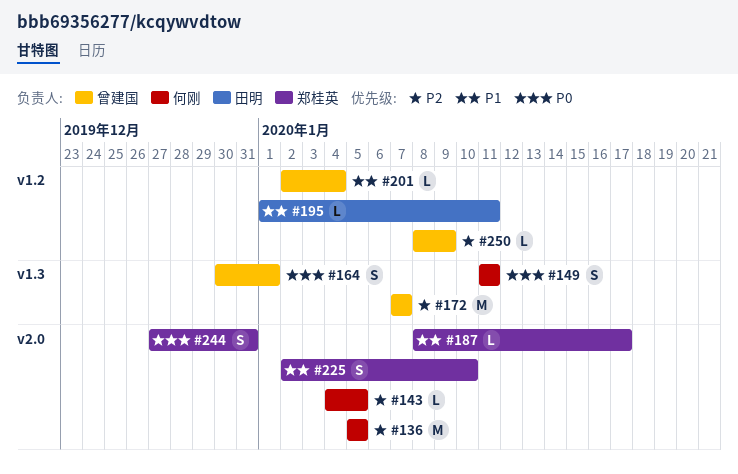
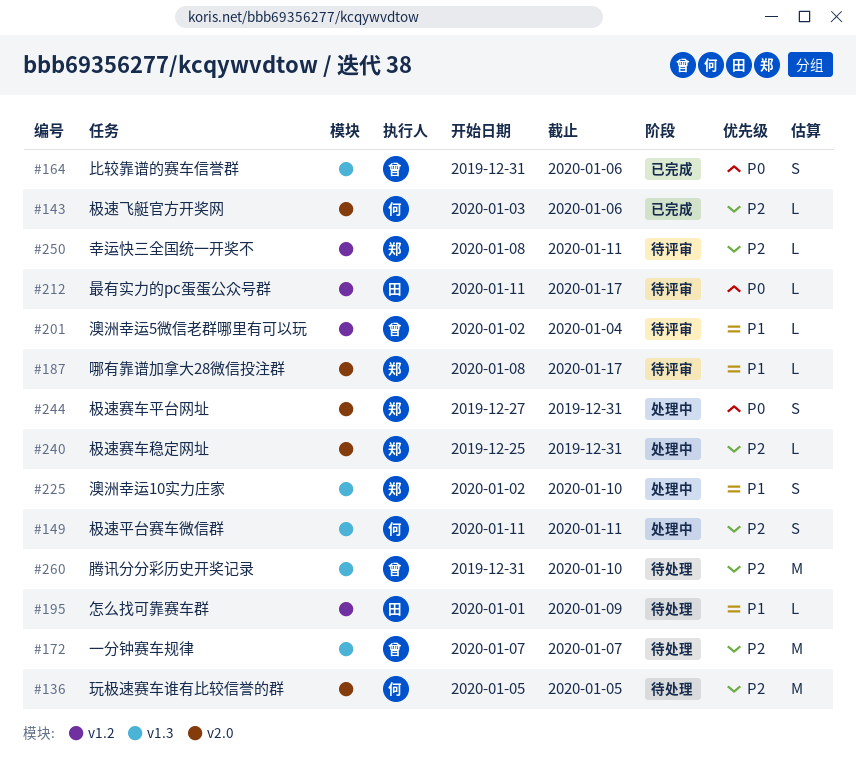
#143, start: Jan 4 -> Jan 3
#143, due: Jan 5 -> Jan 6
#149, priority: P0 -> P2
#164, start: Dec 30 -> Dec 31
#164, due: Jan 1 -> Jan 6
#195, due: Jan 11 -> Jan 9
#212: none -> present
#225, label: v2.0 -> v1.3
#240: none -> present
#250, owner: 曾建国 -> 郑桂英
#250, due: Jan 9 -> Jan 11
#260: none -> present

